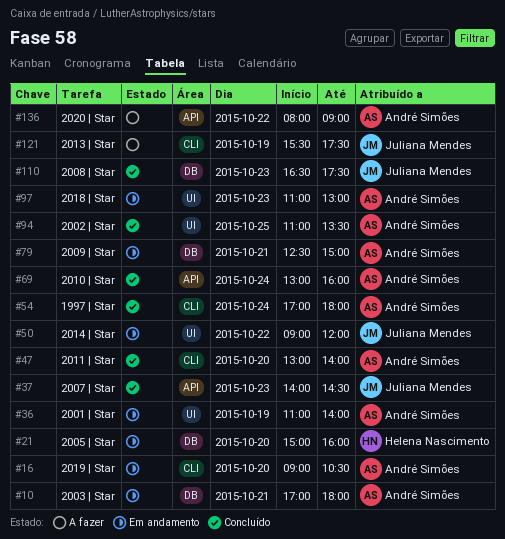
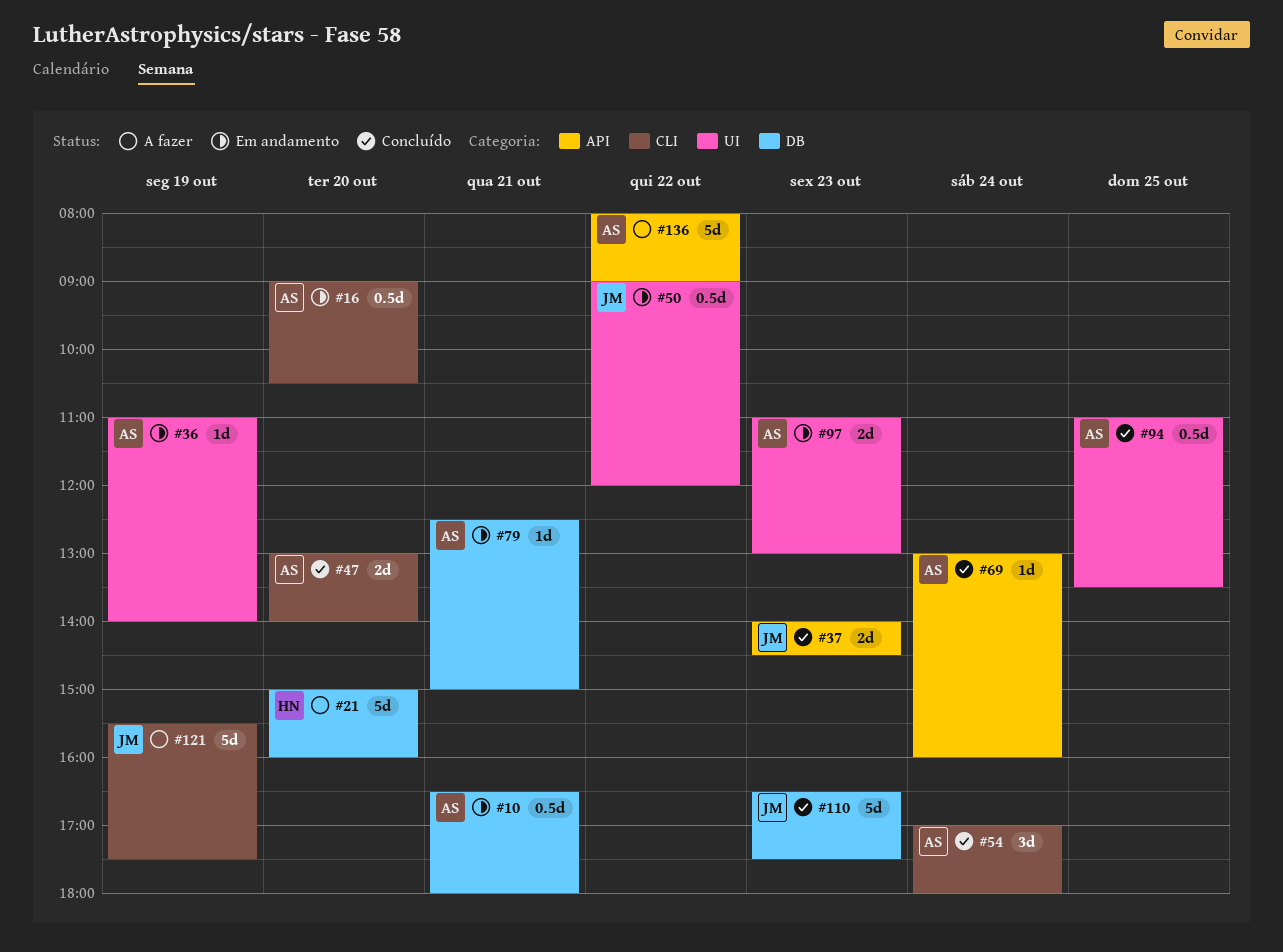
#10, begins: 17:00 -> 16:30
#21, status: Em andamento -> A fazer

